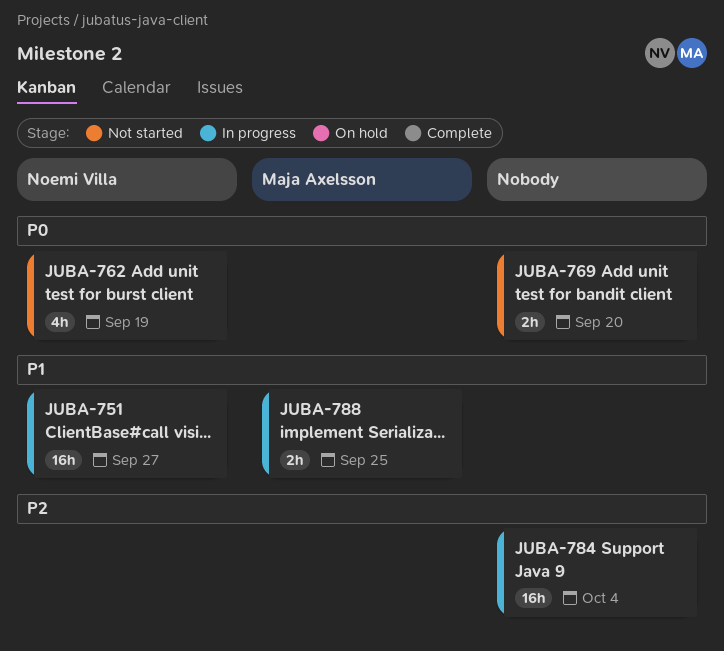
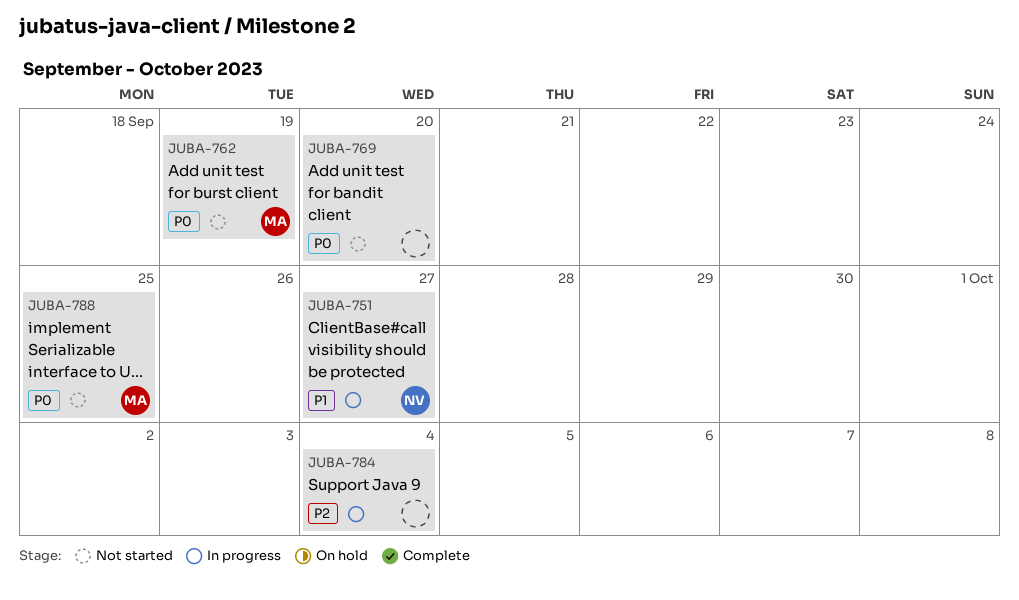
JUBA-762, owner: Noemi Villa -> Maja Axelsson
JUBA-788, status: In progress -> Not started
JUBA-788, priority: P1 -> P0

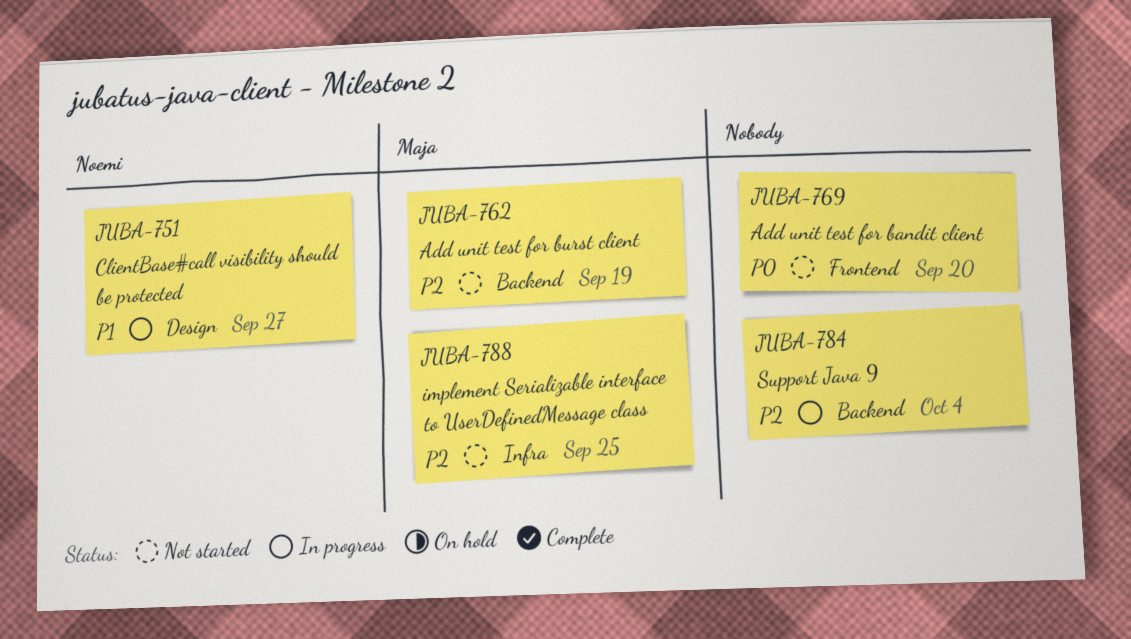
JUBA-762, priority: P0 -> P2
JUBA-788, priority: P0 -> P2

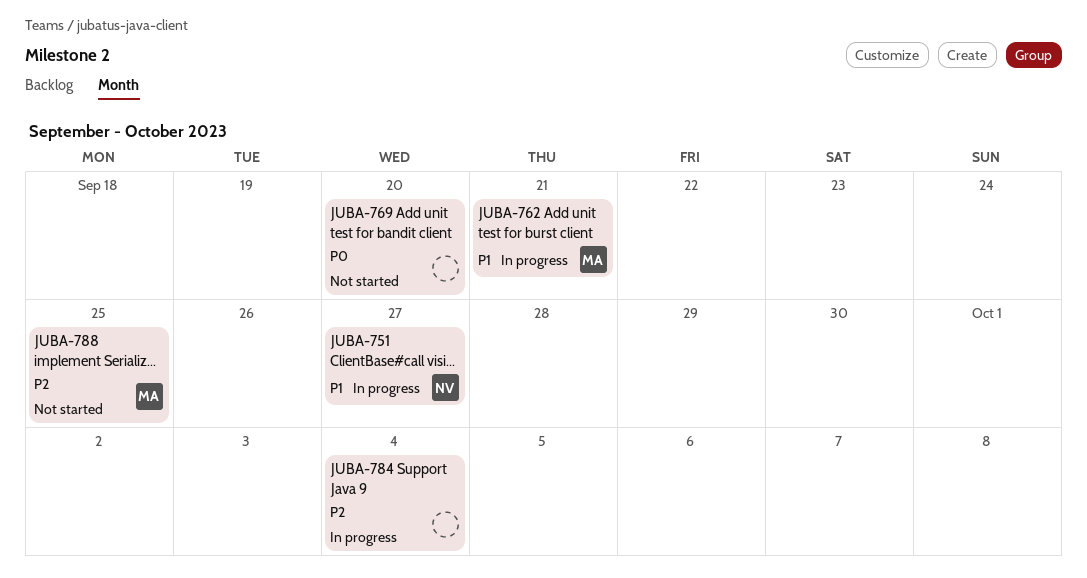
JUBA-762, status: Not started -> In progress
JUBA-762, priority: P2 -> P1
JUBA-762, due: Sep 19 -> Sep 21

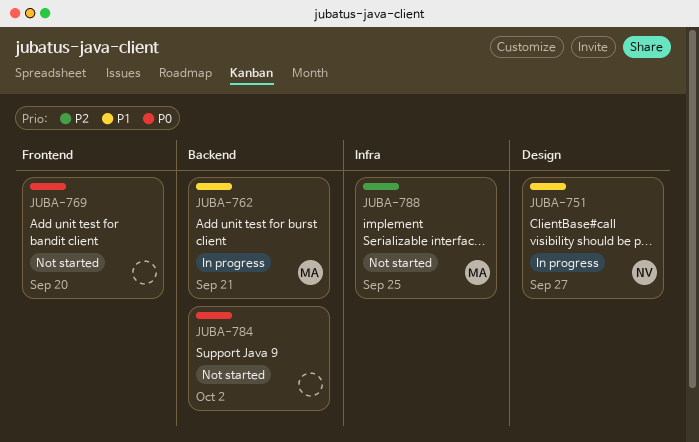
JUBA-784, status: In progress -> Not started
JUBA-784, priority: P2 -> P0
JUBA-784, due: Oct 4 -> Oct 2

